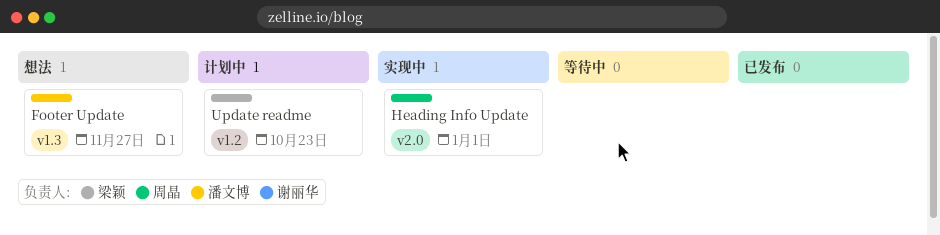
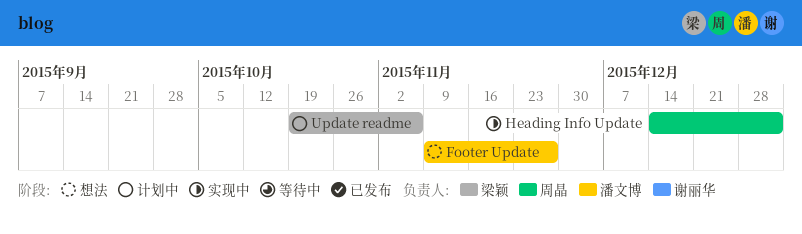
Update readme, due: Oct 23 -> Nov 6

